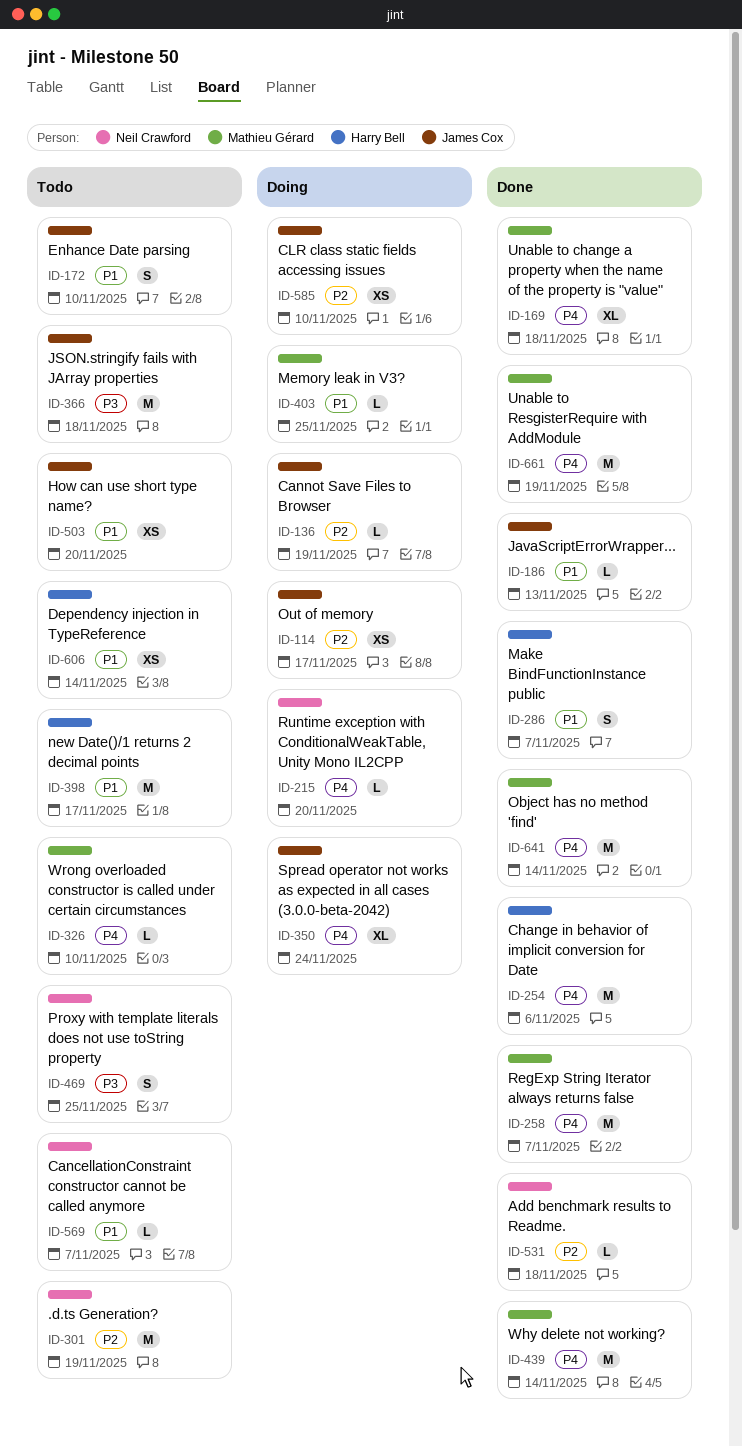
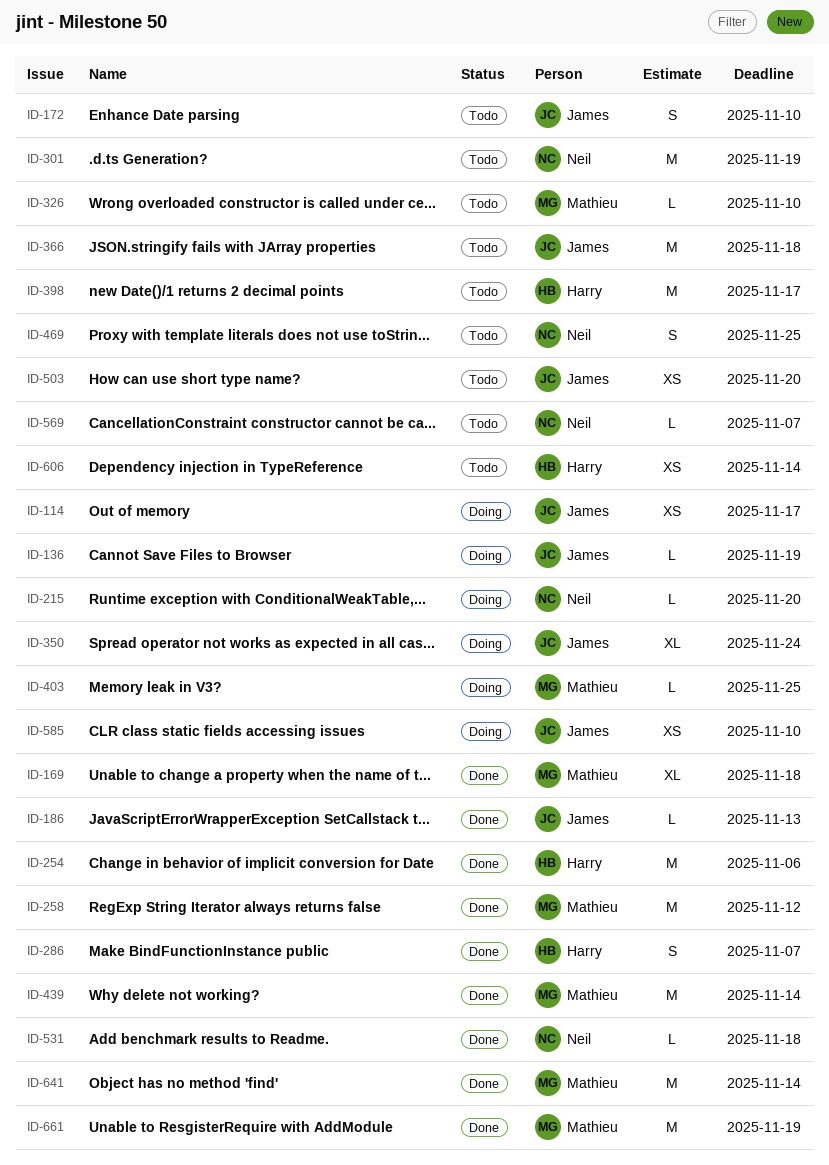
ID-258, due: Nov 7 -> Nov 12

